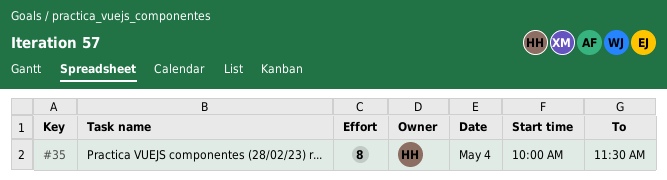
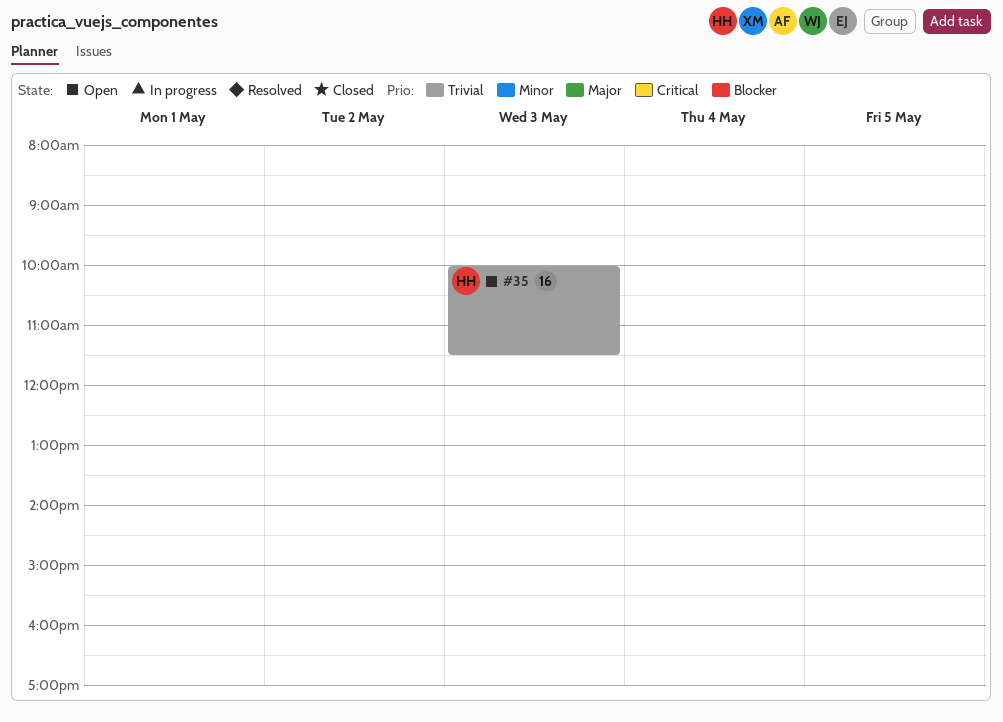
#35, estimate: 8 -> 16
#35, day: May 4 -> May 3

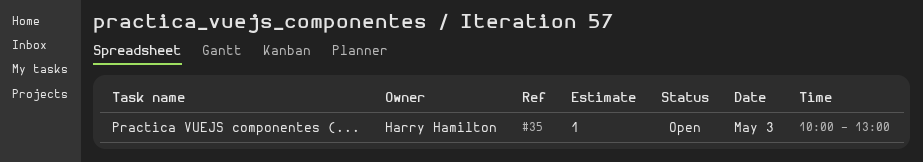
#35, estimate: 16 -> 1
#35, ends: 11:30 -> 13:00

